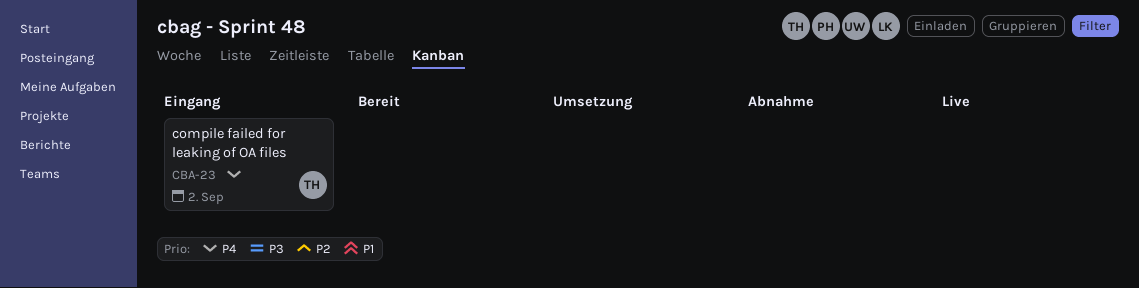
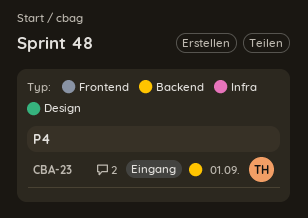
CBA-23, due: Sep 2 -> Sep 1

